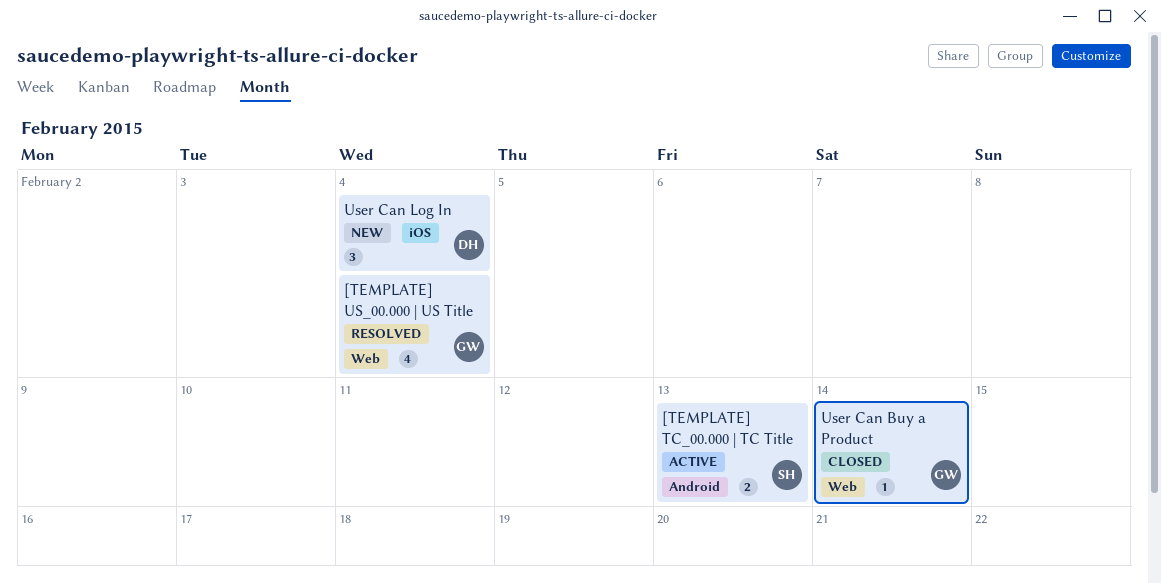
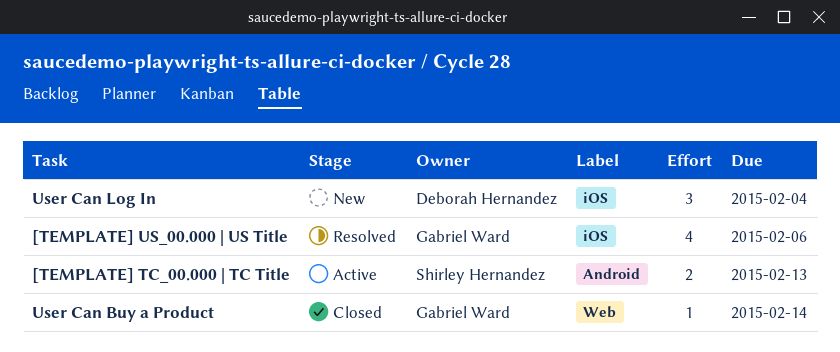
[TEMPLATE] US_00.000 | US Title, label: Web -> iOS
[TEMPLATE] US_00.000 | US Title, due: Feb 4 -> Feb 6

